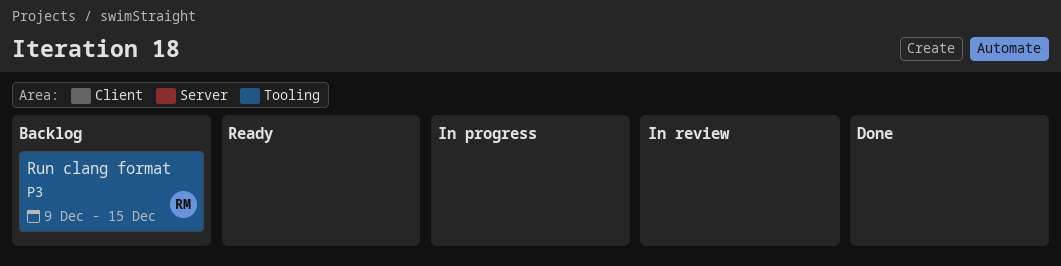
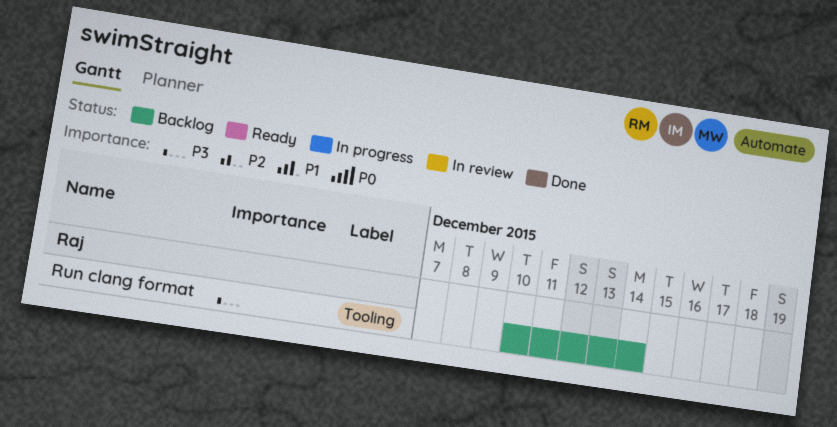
Run clang format, start: Dec 9 -> Dec 10
Run clang format, due: Dec 15 -> Dec 14

